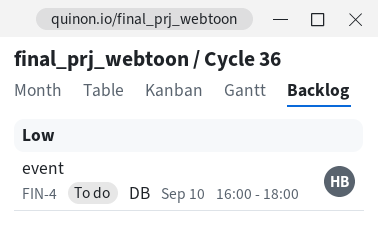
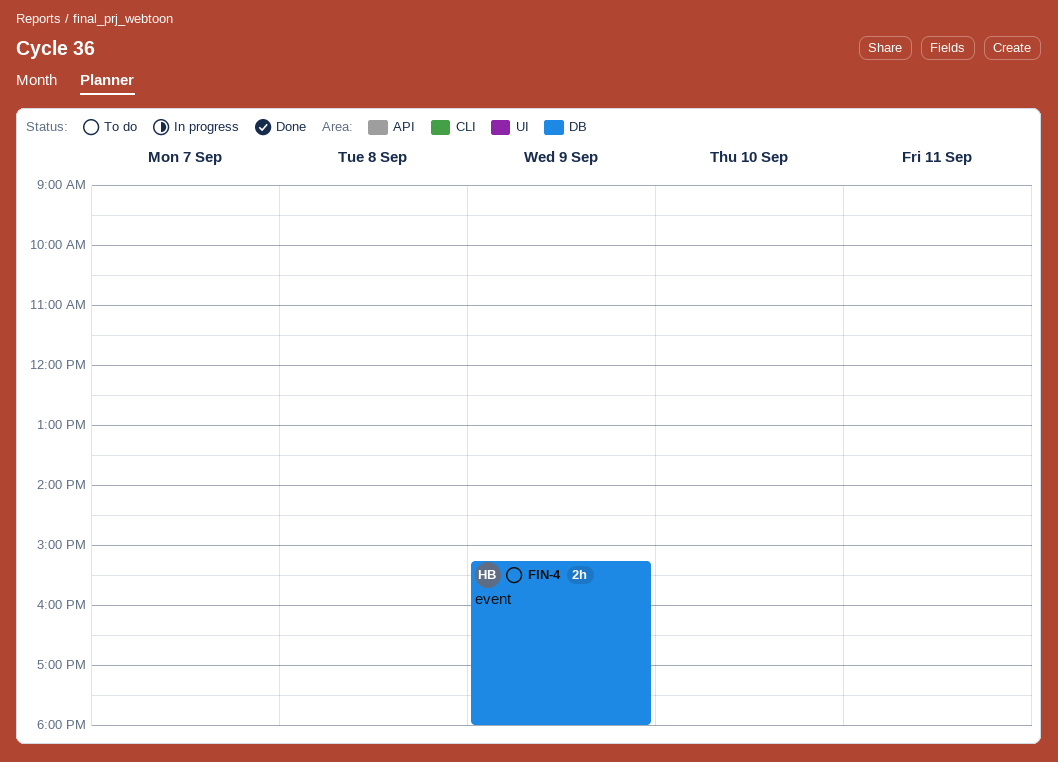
FIN-4, day: Sep 10 -> Sep 9
FIN-4, begins: 16:00 -> 15:15

